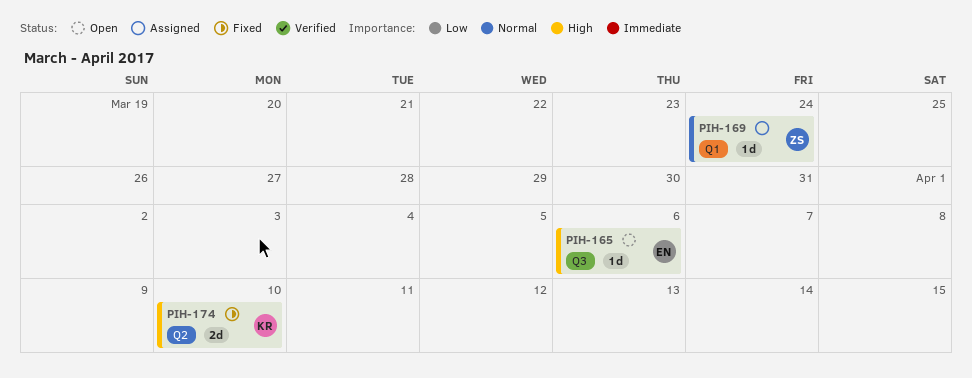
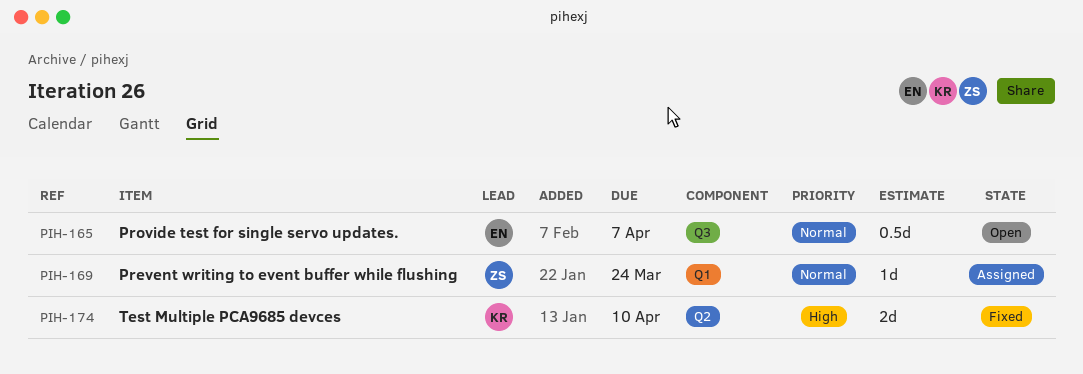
PIH-165, priority: High -> Normal
PIH-165, estimate: 1d -> 0.5d
PIH-165, due: Apr 6 -> Apr 7

